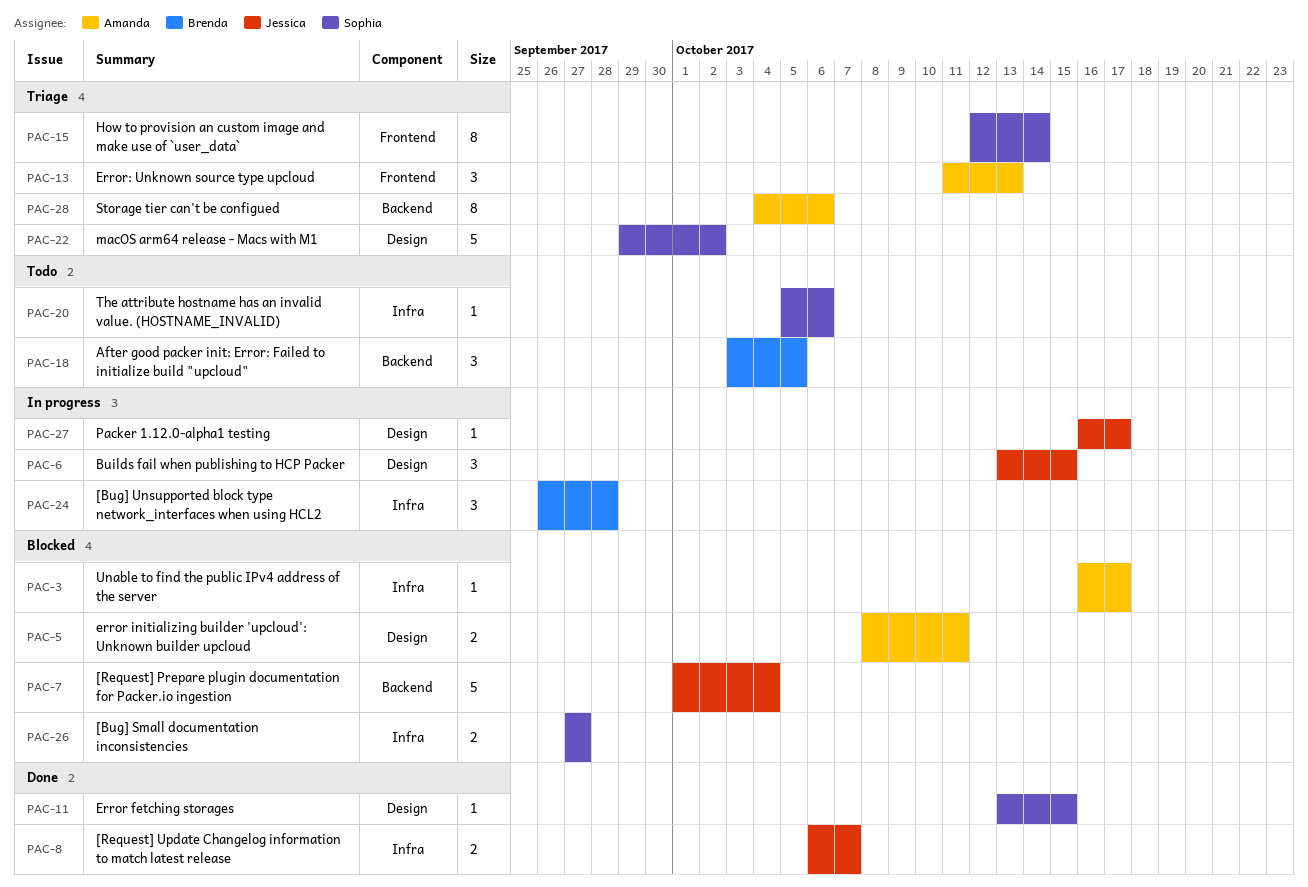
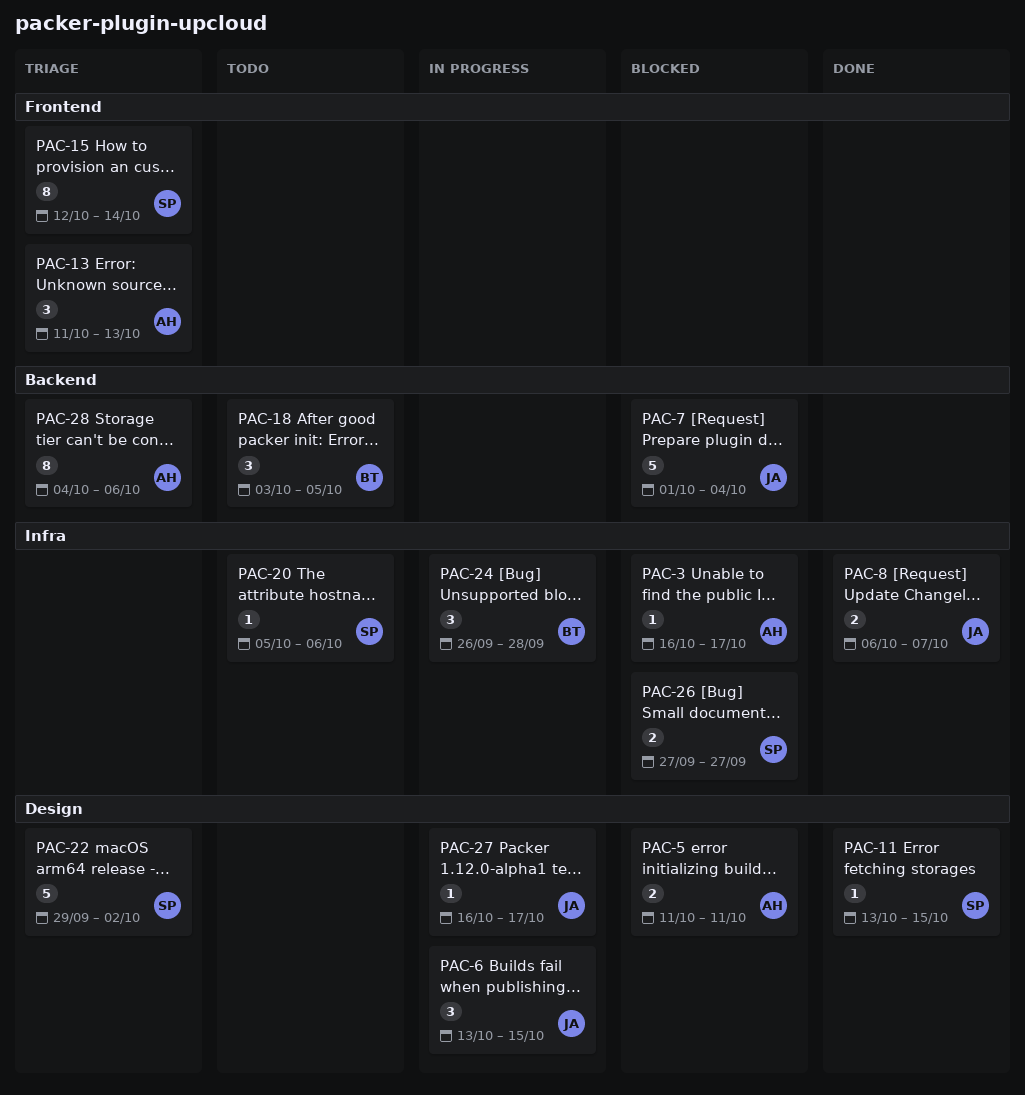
PAC-5, start: Oct 8 -> Oct 11

